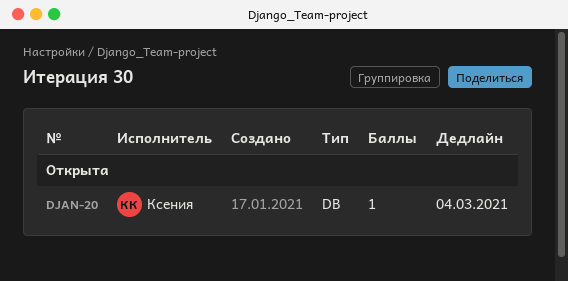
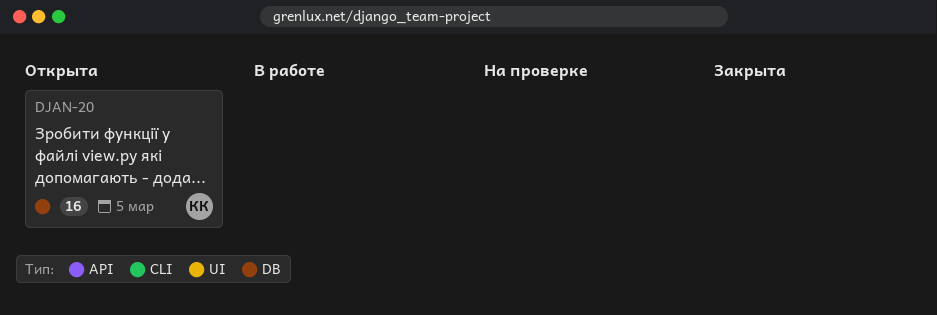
DJAN-20, estimate: 1 -> 16
DJAN-20, due: Mar 4 -> Mar 5

